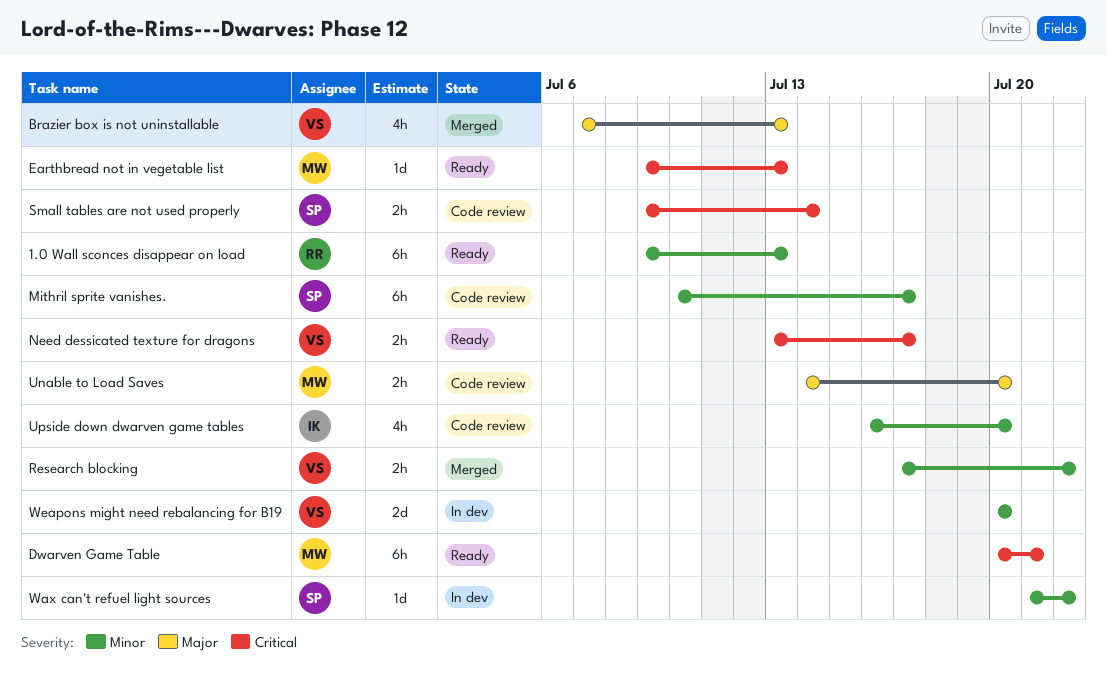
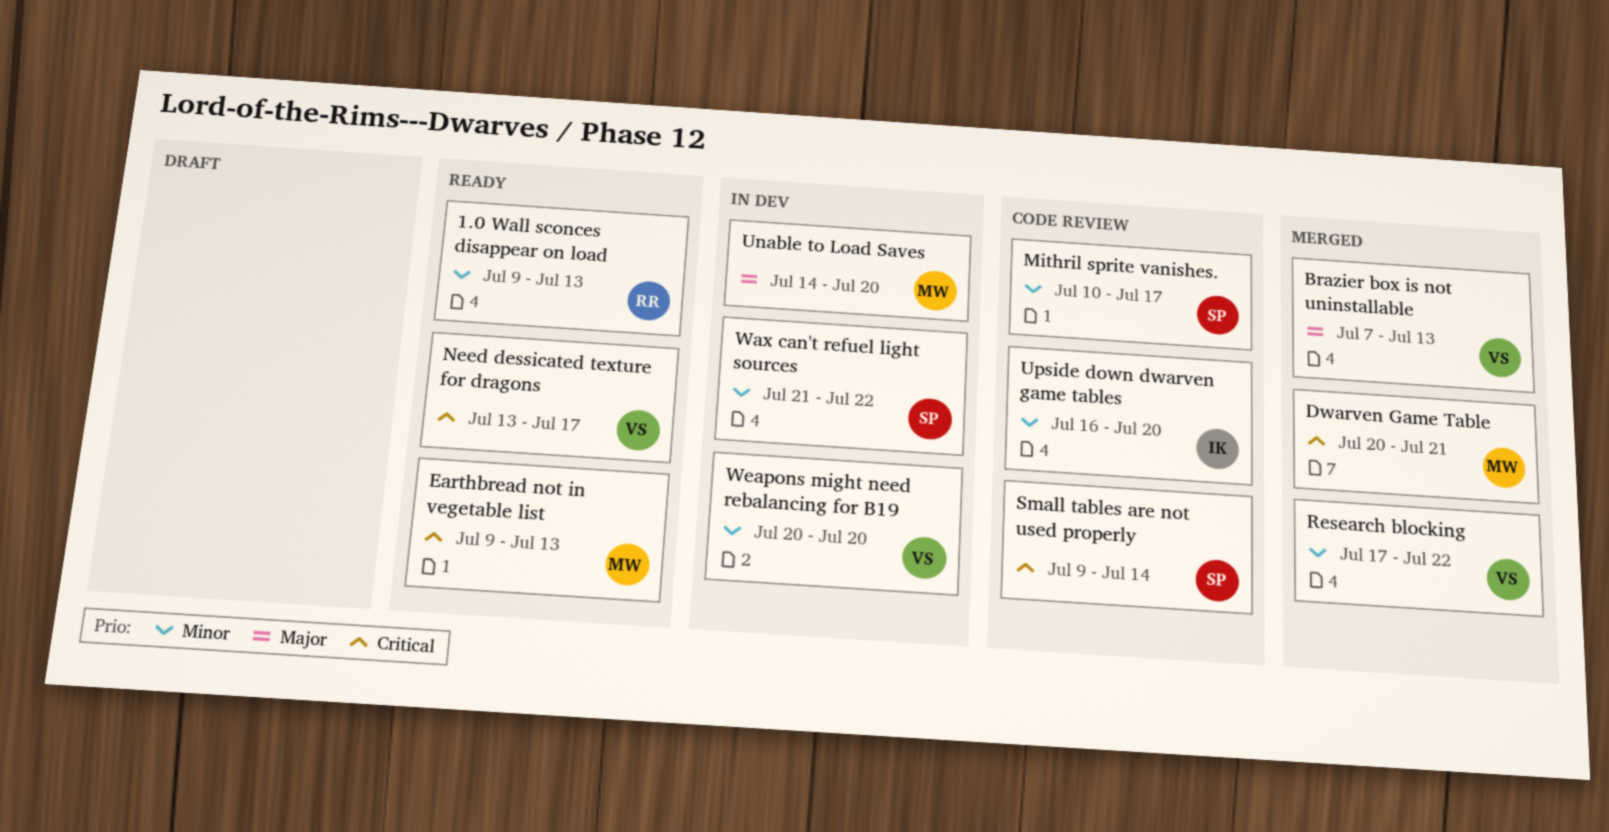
Dwarven Game Table, status: Ready -> Merged
Unable to Load Saves, status: Code review -> In dev

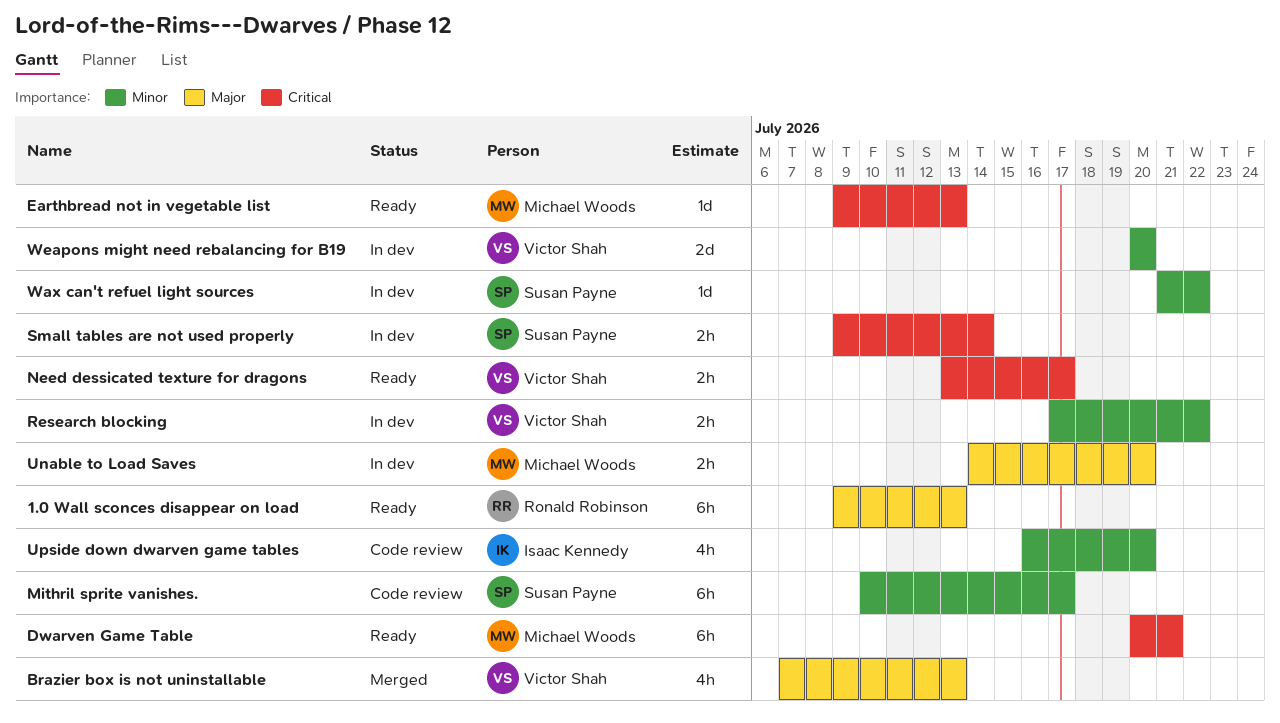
1.0 Wall sconces disappear on load, priority: Minor -> Major
Dwarven Game Table, status: Merged -> Ready
Research blocking, status: Merged -> In dev
Small tables are not used properly, status: Code review -> In dev

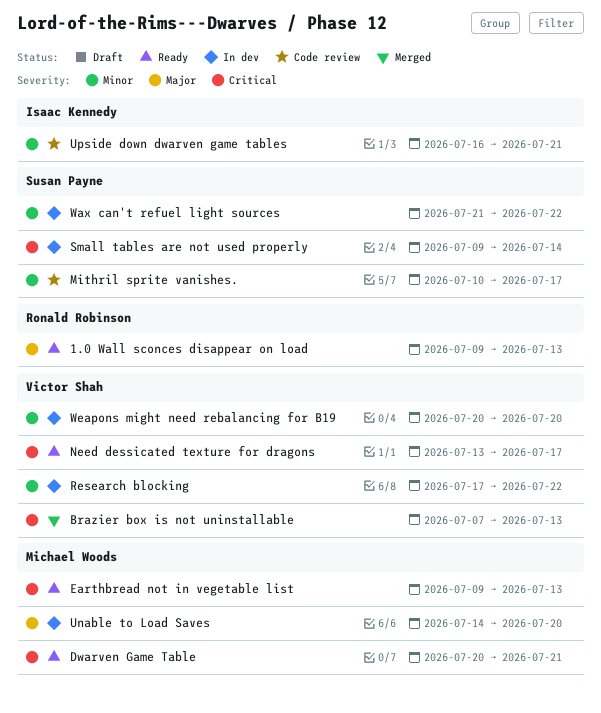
Brazier box is not uninstallable, priority: Major -> Critical
Upside down dwarven game tables, due: Jul 20 -> Jul 21

